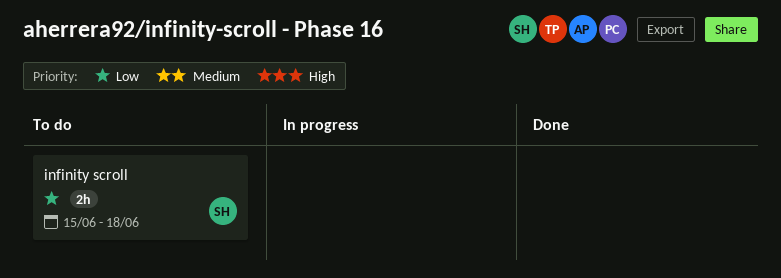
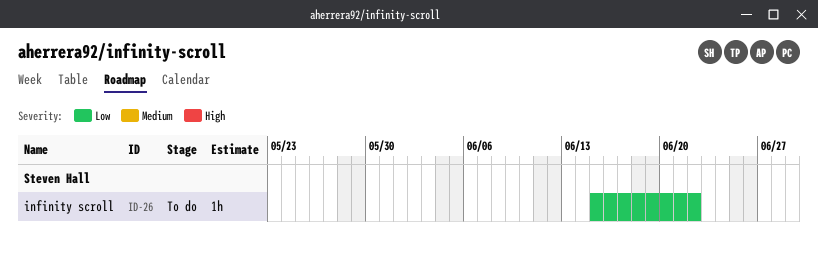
infinity scroll, estimate: 2h -> 1h
infinity scroll, due: Jun 18 -> Jun 22

